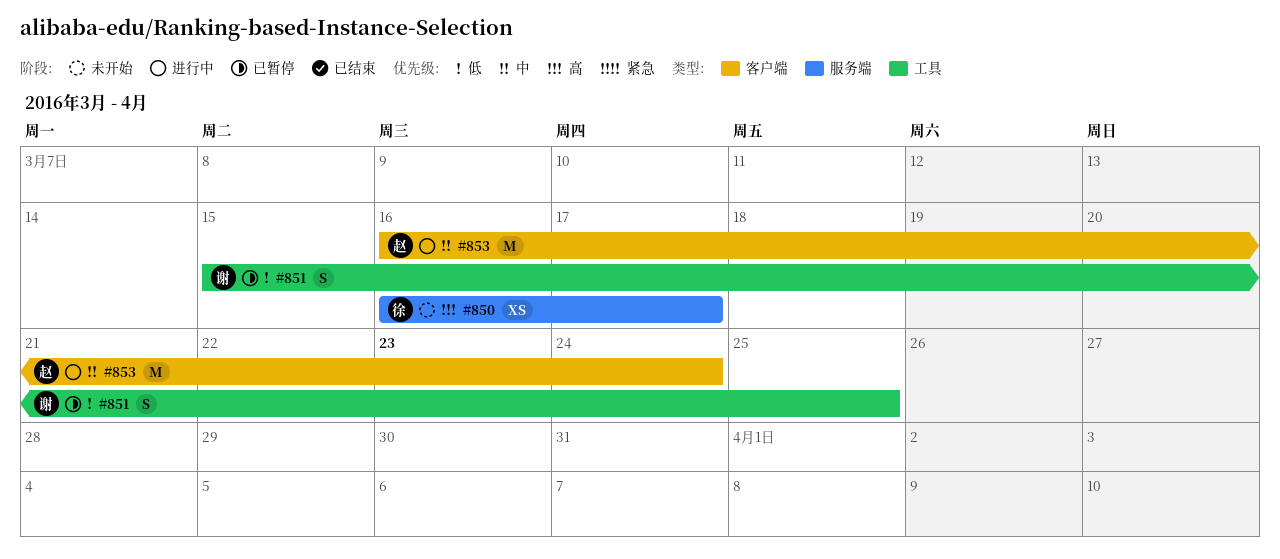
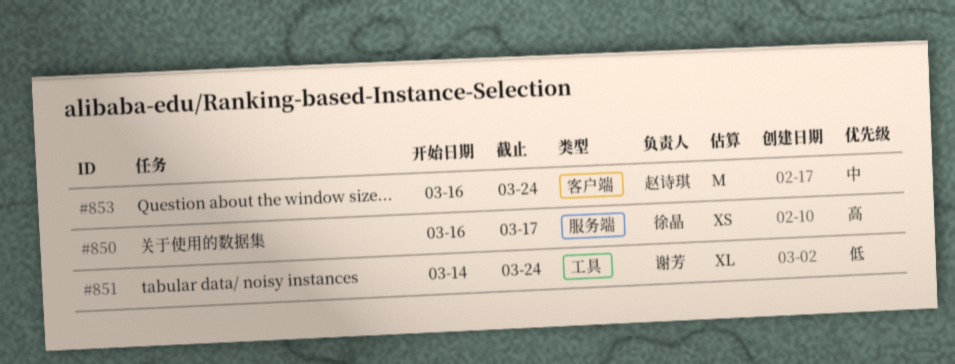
#851, estimate: S -> XL
#851, start: Mar 15 -> Mar 14
#851, due: Mar 25 -> Mar 24

